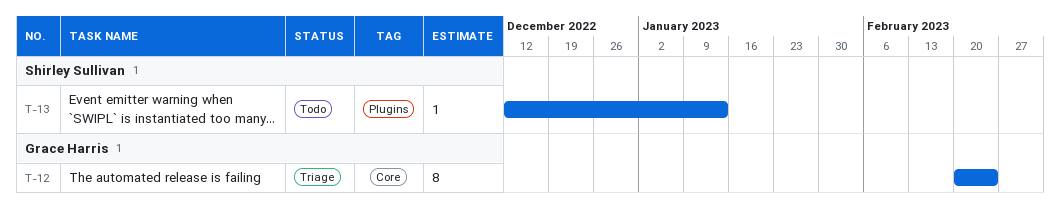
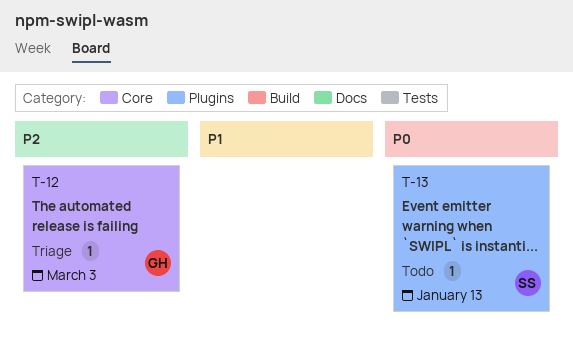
T-12, estimate: 8 -> 1
T-12, due: Feb 24 -> Mar 3

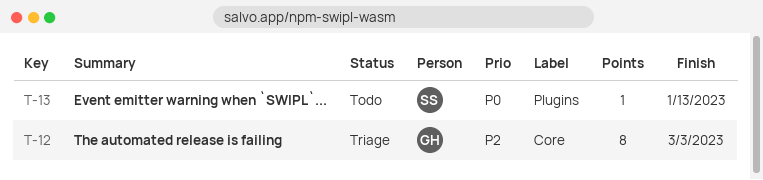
T-12, estimate: 1 -> 8

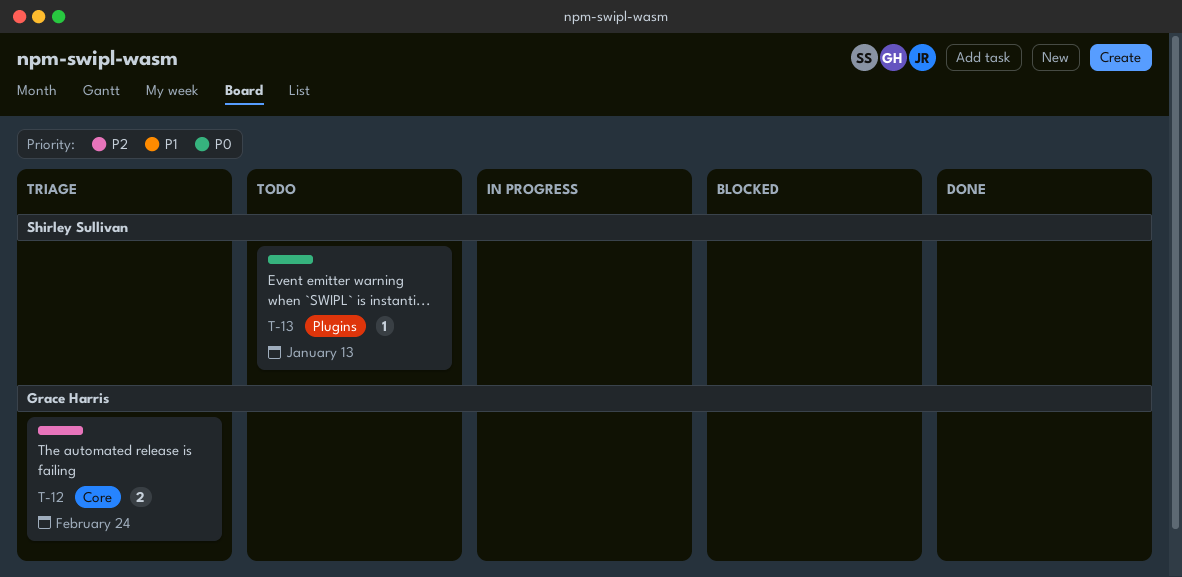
T-12, estimate: 8 -> 2
T-12, due: Mar 3 -> Feb 24

